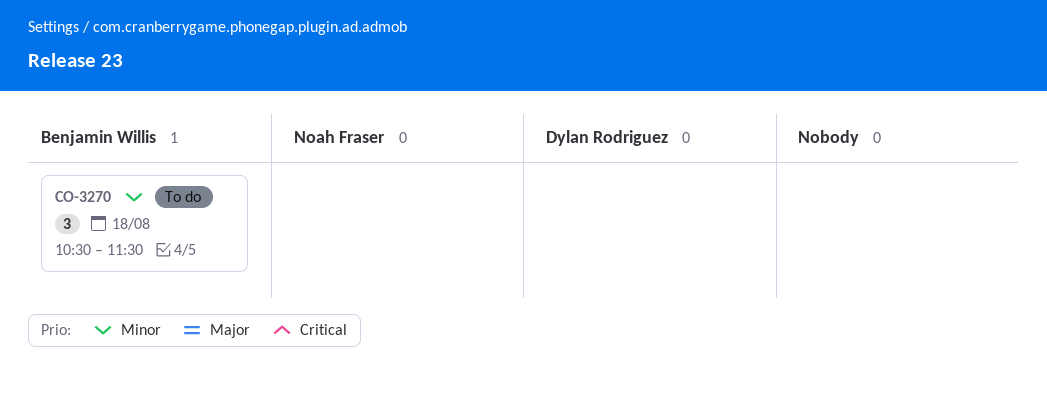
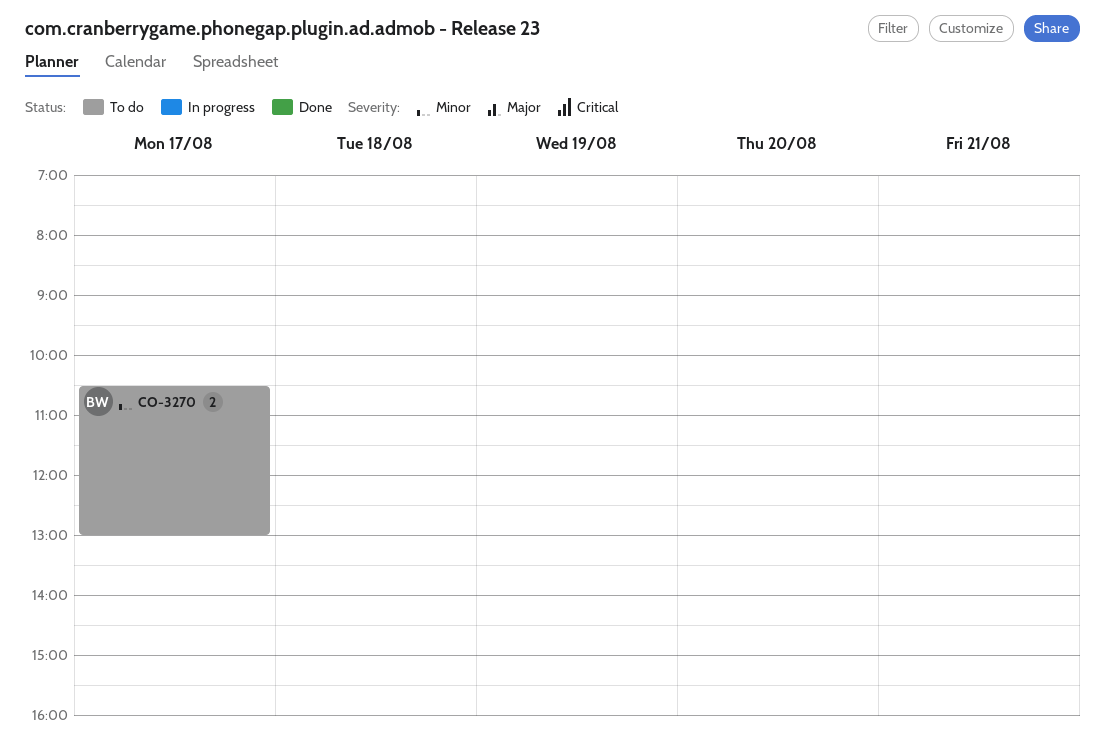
CO-3270, estimate: 3 -> 2
CO-3270, day: Aug 18 -> Aug 17
CO-3270, ends: 11:30 -> 13:00

